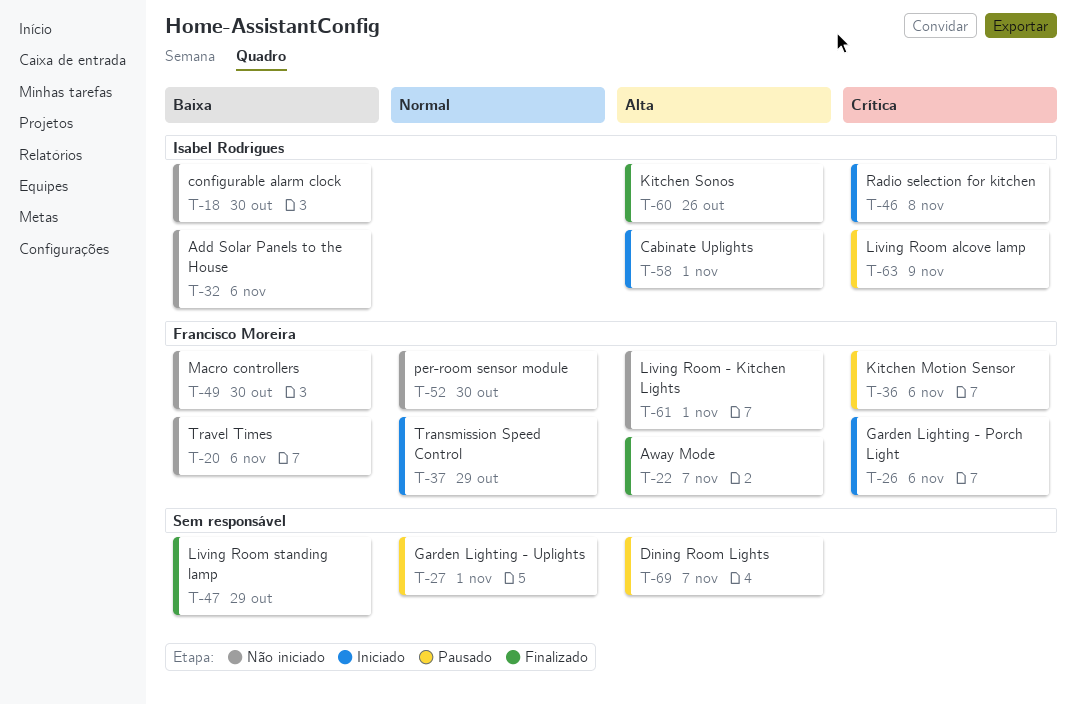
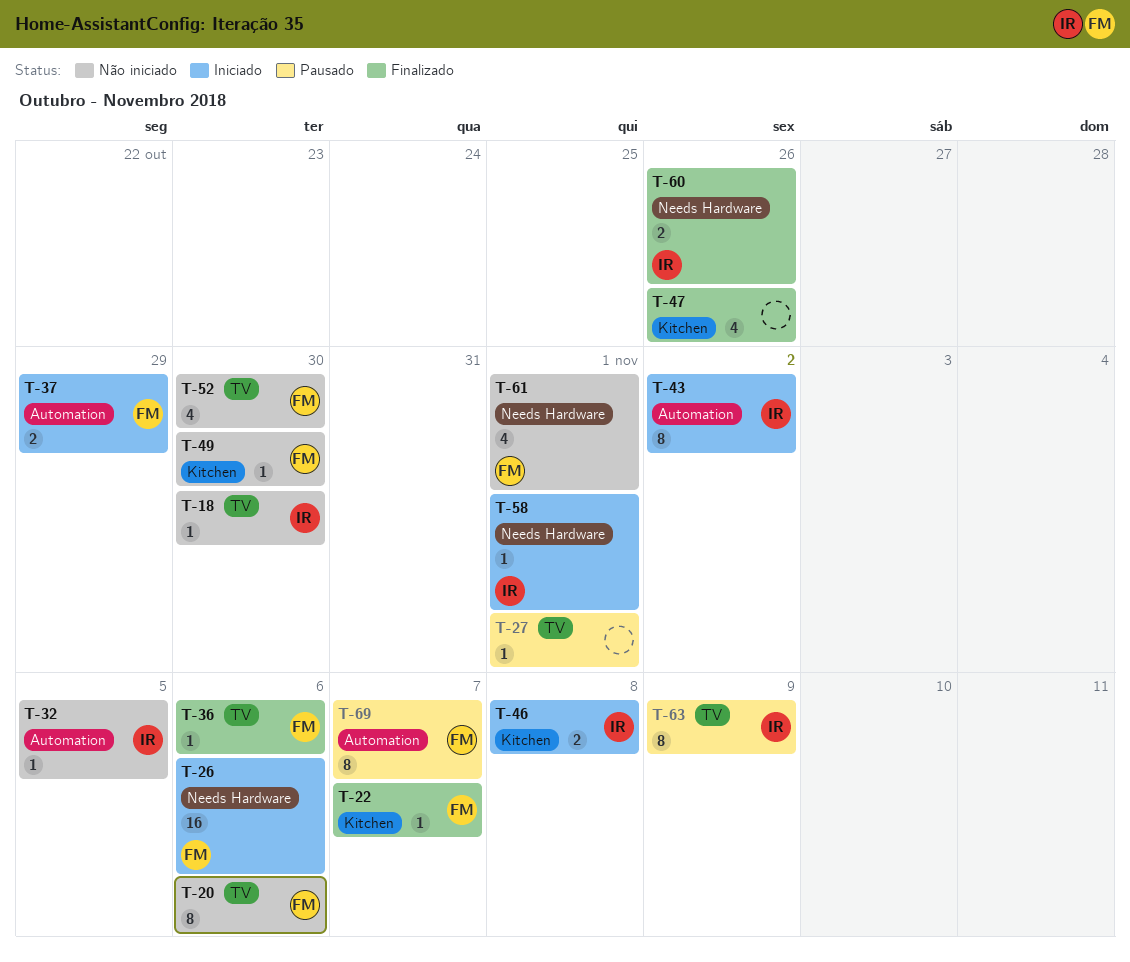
T-32, due: Nov 6 -> Nov 5
T-36, status: Pausado -> Finalizado
T-43: none -> present
T-47, due: Oct 29 -> Oct 26
T-69, owner: none -> Francisco Moreira

